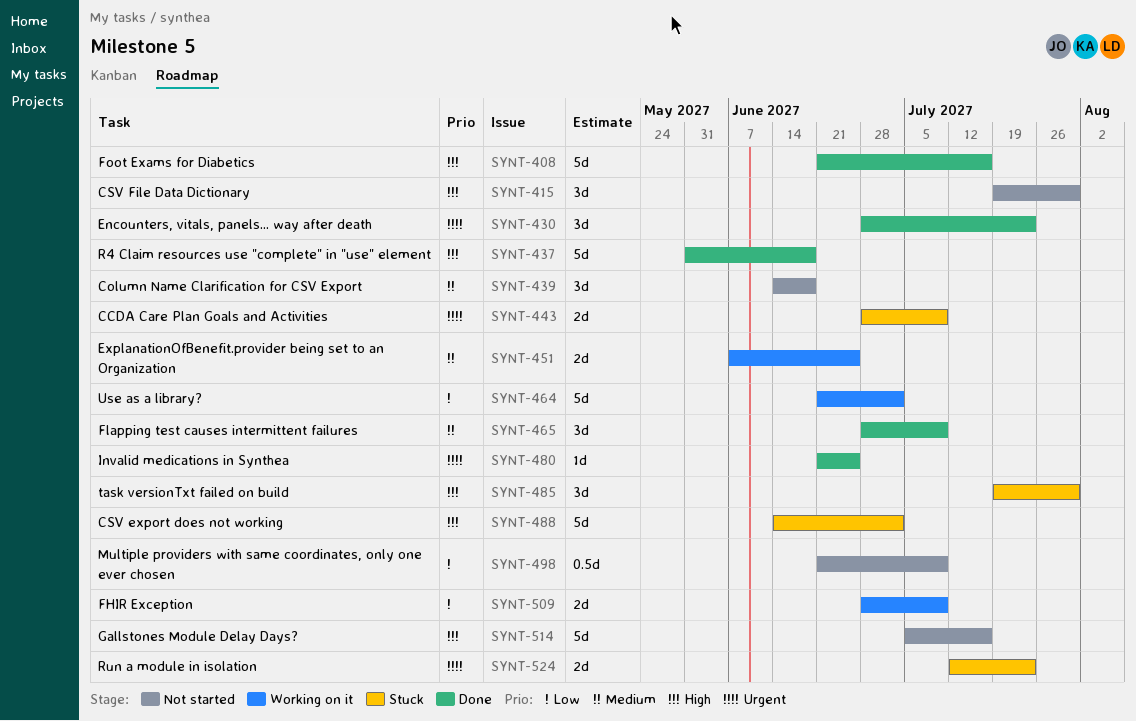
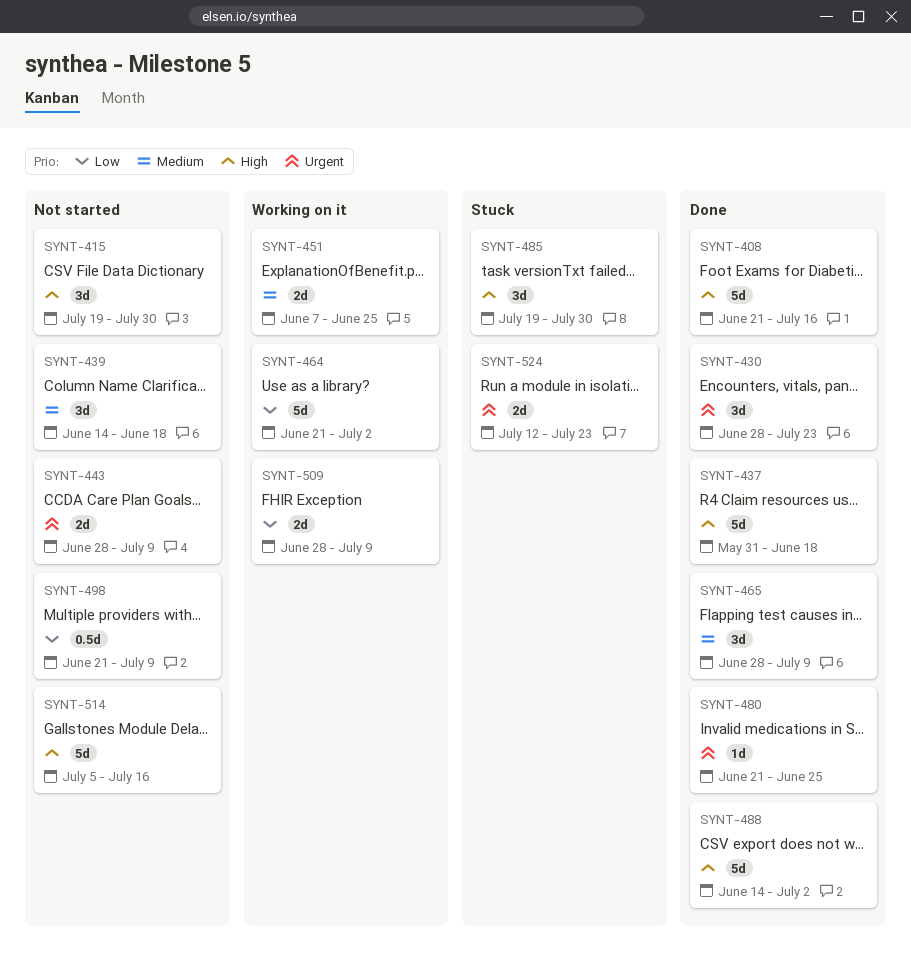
SYNT-443, status: Stuck -> Not started
SYNT-488, status: Stuck -> Done

